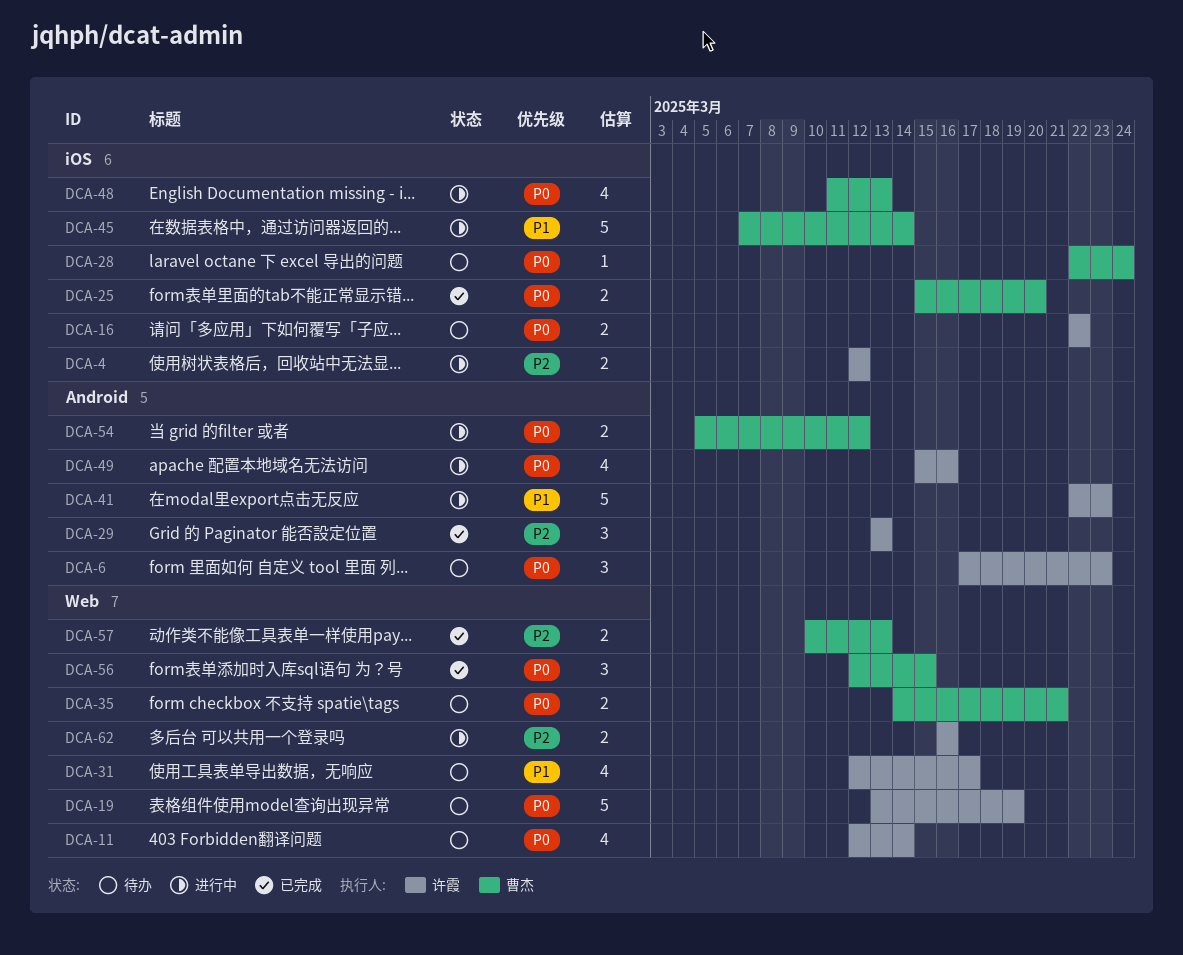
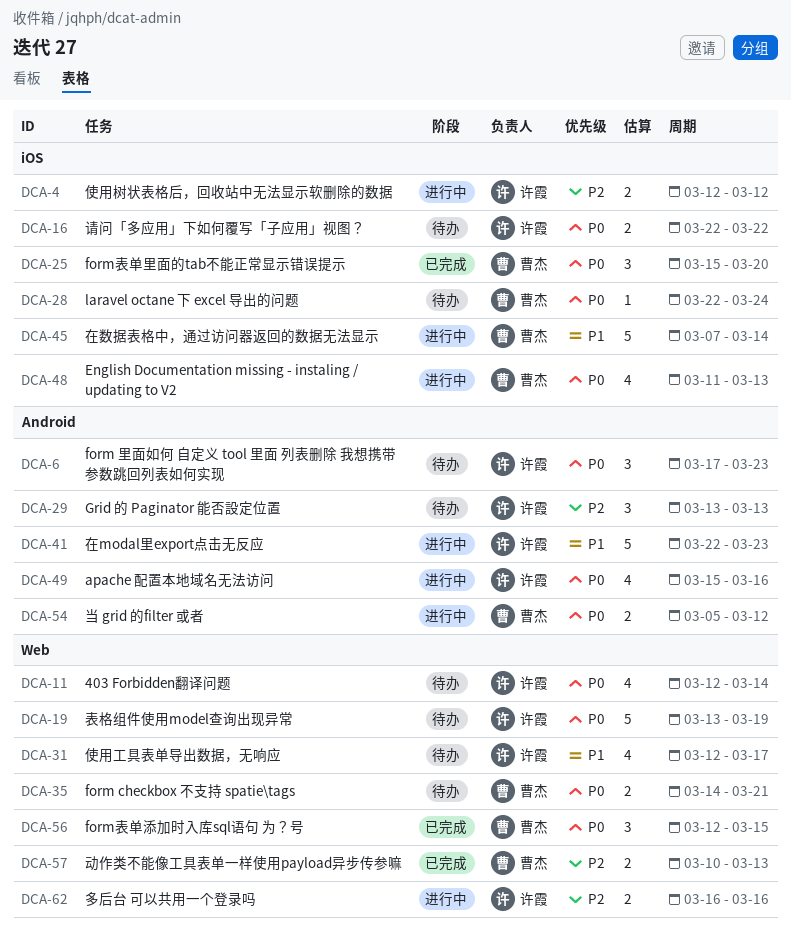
DCA-25, estimate: 2 -> 3
DCA-29, status: 已完成 -> 待办

